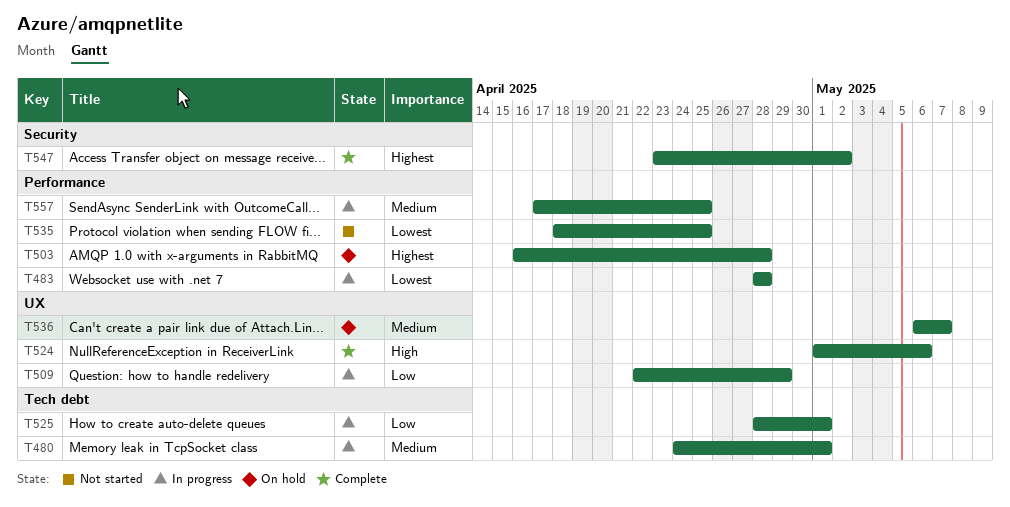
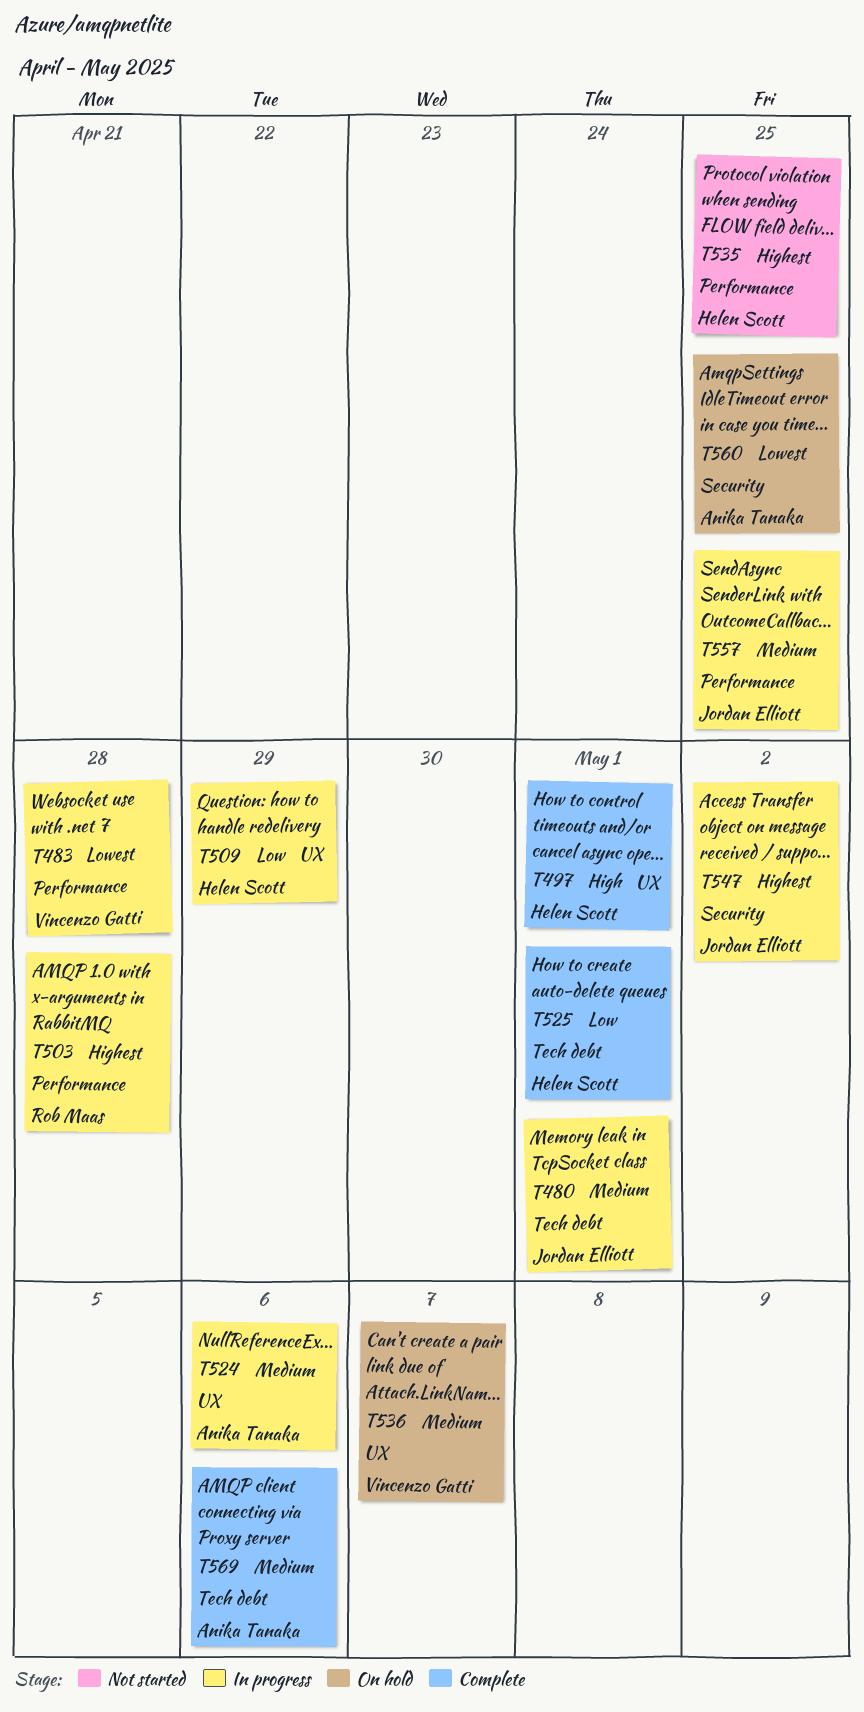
T497: none -> present
T503, status: On hold -> In progress
T524, status: Complete -> In progress
T524, priority: High -> Medium
T525, status: In progress -> Complete
T535, priority: Lowest -> Highest
T547, status: Complete -> In progress
T560: none -> present
T569: none -> present

